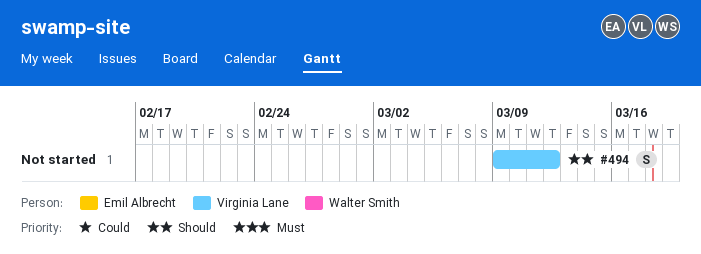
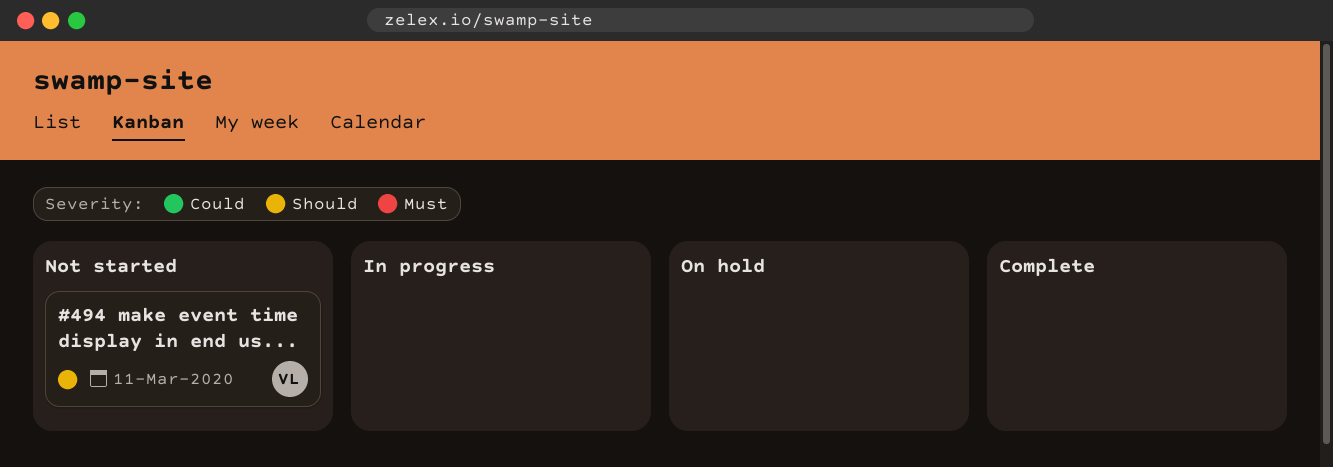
#494, due: Mar 12 -> Mar 11

